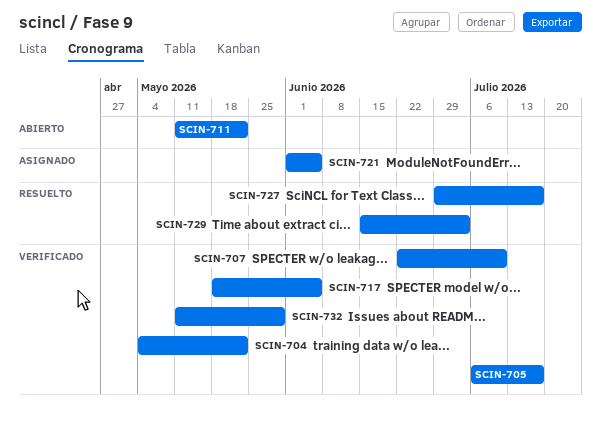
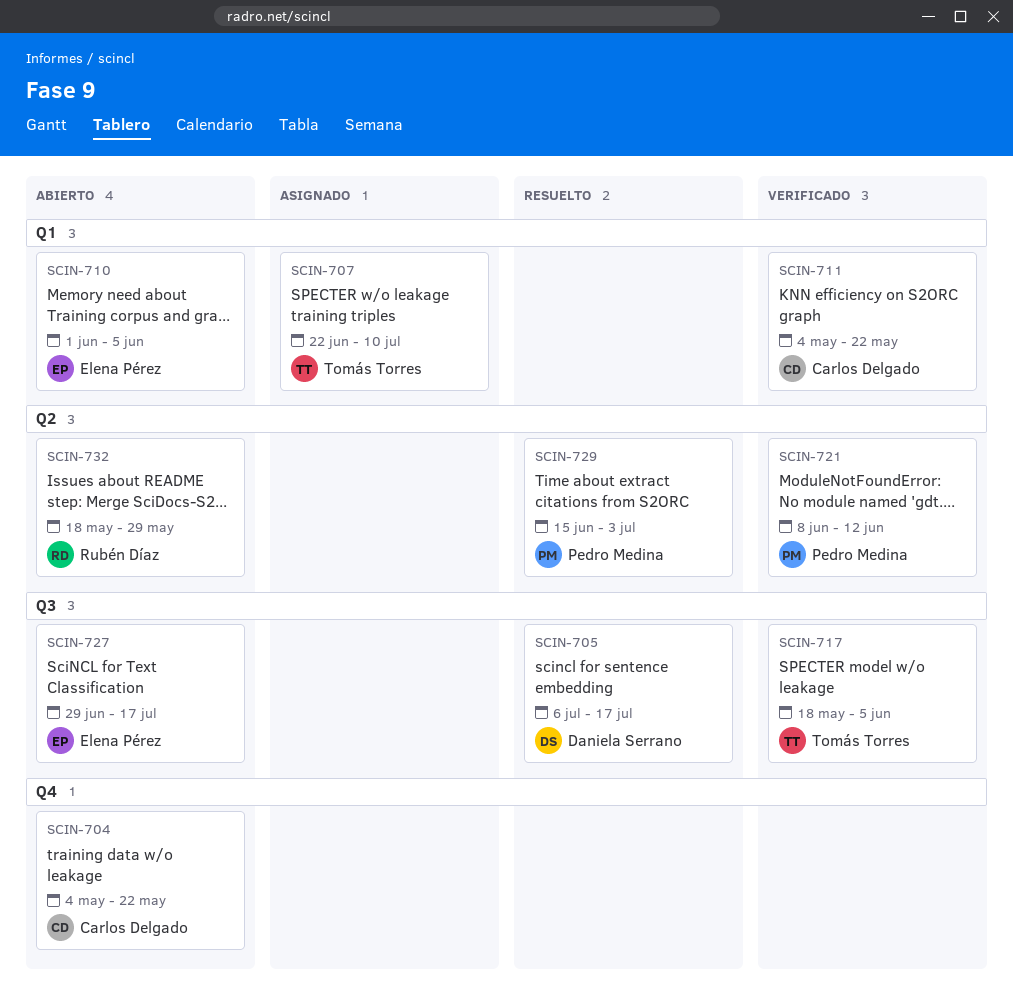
SCIN-704, status: Verificado -> Abierto
SCIN-705, status: Verificado -> Resuelto
SCIN-707, status: Verificado -> Asignado
SCIN-710: none -> present
SCIN-711, status: Abierto -> Verificado
SCIN-711, start: May 11 -> May 4
SCIN-721, status: Asignado -> Verificado
SCIN-721, start: Jun 1 -> Jun 8
SCIN-721, due: Jun 5 -> Jun 12
SCIN-727, status: Resuelto -> Abierto
SCIN-732, status: Verificado -> Abierto
SCIN-732, start: May 11 -> May 18

